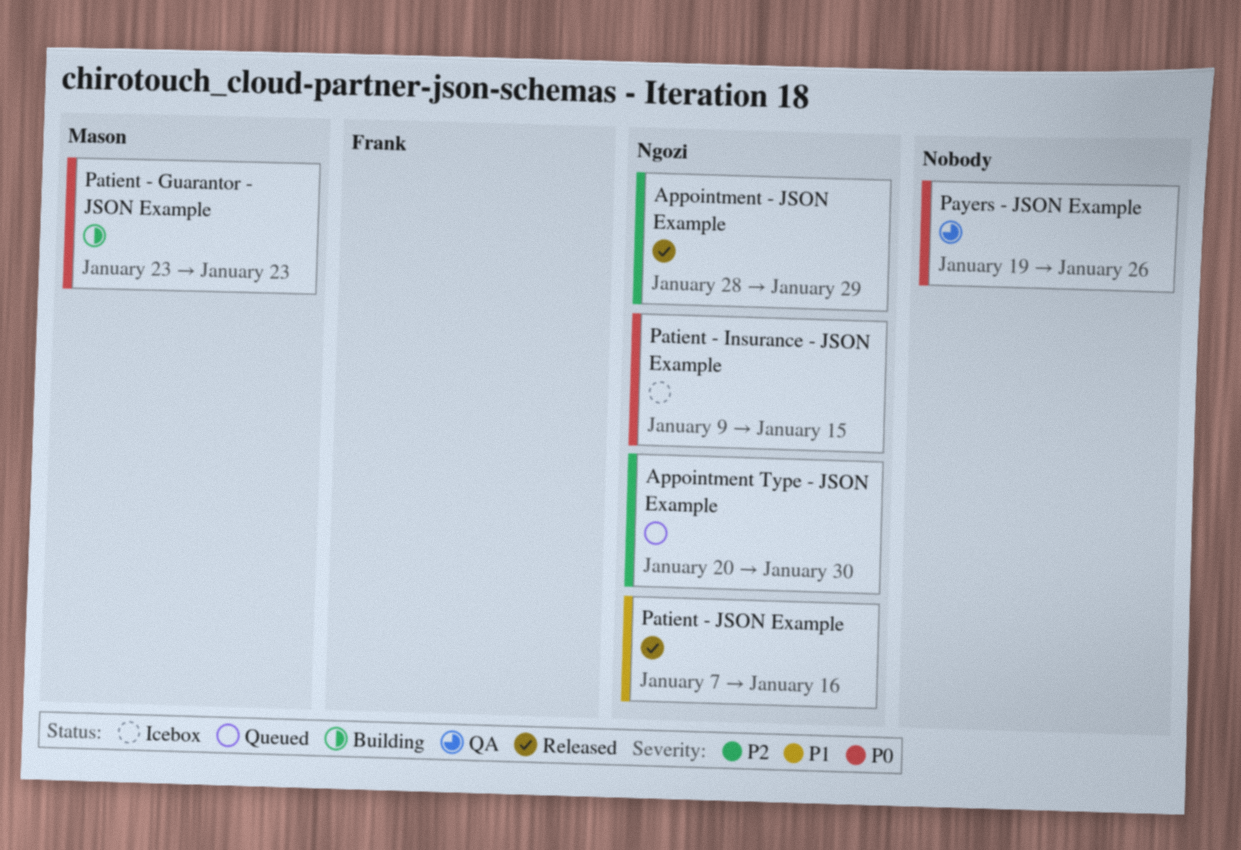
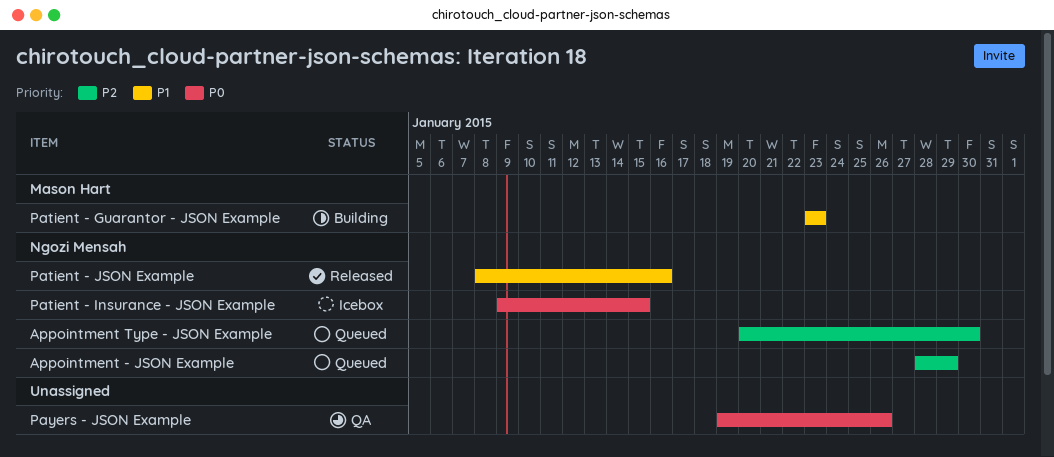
Appointment - JSON Example, status: Released -> Queued
Patient - Guarantor - JSON Example, priority: P0 -> P1
Patient - JSON Example, start: Jan 7 -> Jan 8

